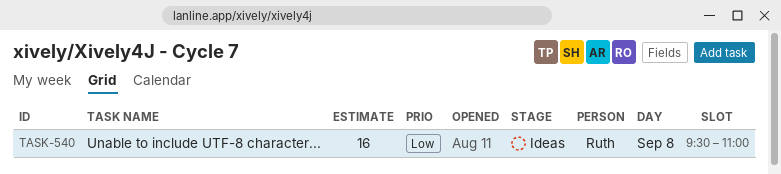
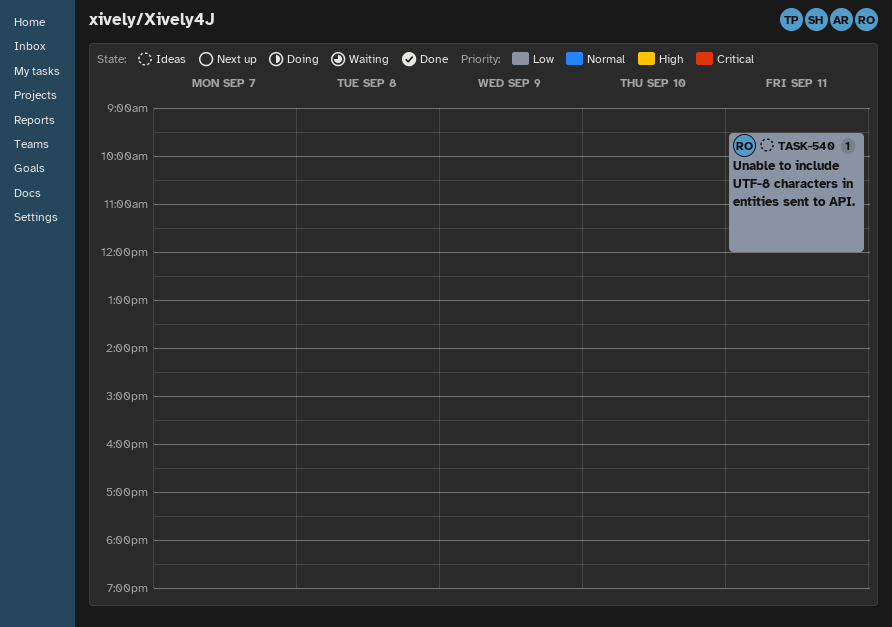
TASK-540, estimate: 16 -> 1
TASK-540, day: Sep 8 -> Sep 11
TASK-540, ends: 11:00 -> 12:00

